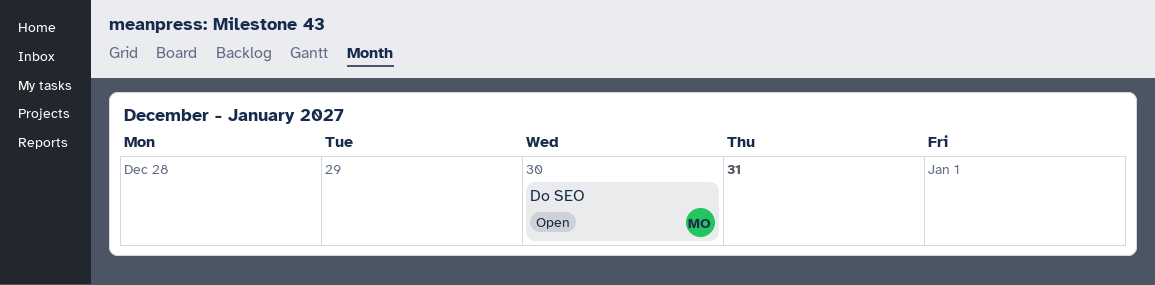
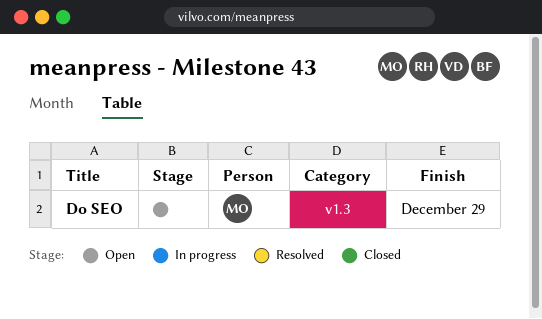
Do SEO, due: Dec 30 -> Dec 29

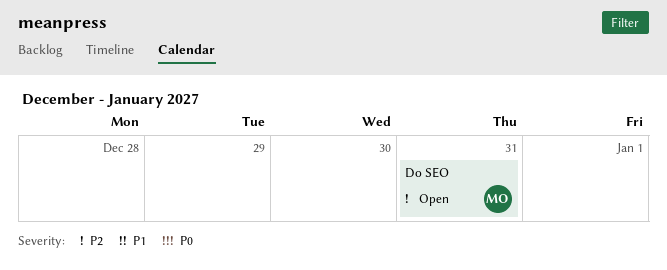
Do SEO, due: Dec 29 -> Dec 31

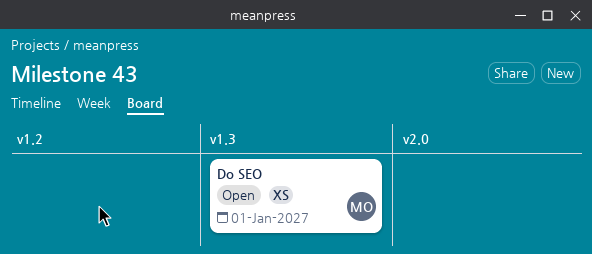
Do SEO, due: Dec 31 -> Jan 1

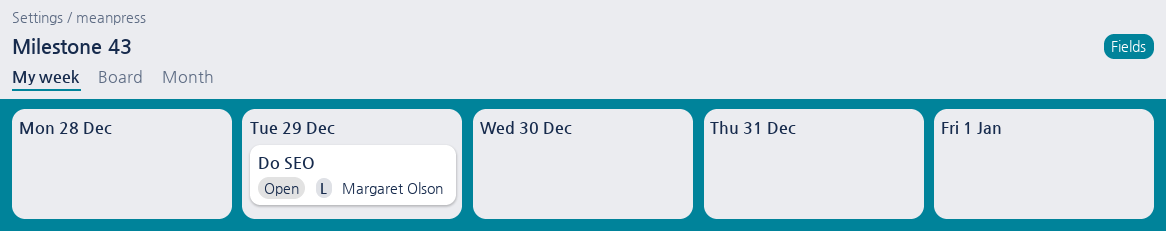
Do SEO, estimate: XS -> L
Do SEO, due: Jan 1 -> Dec 29

